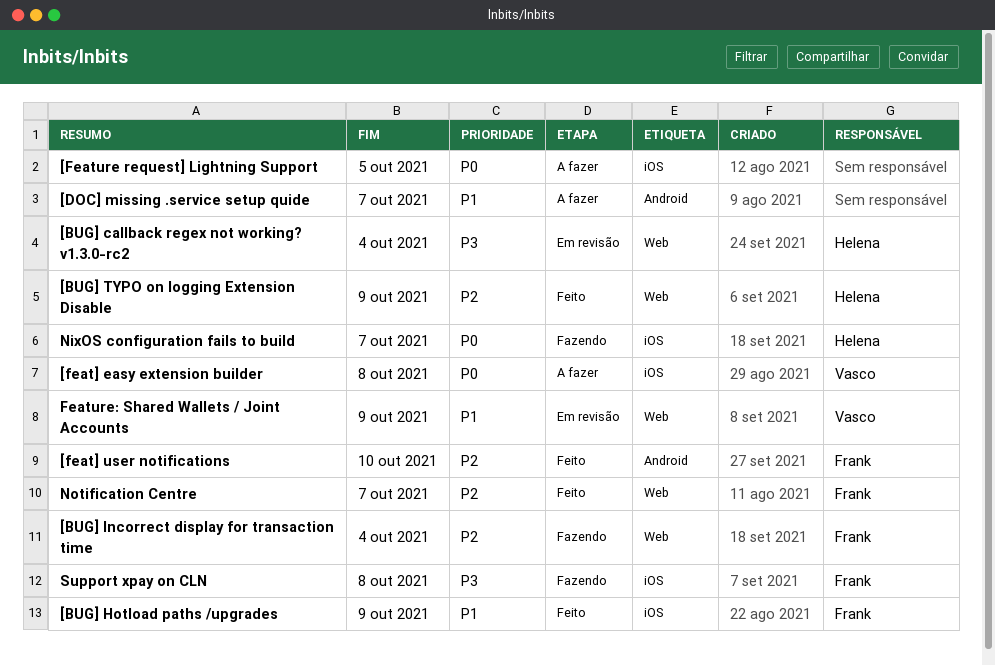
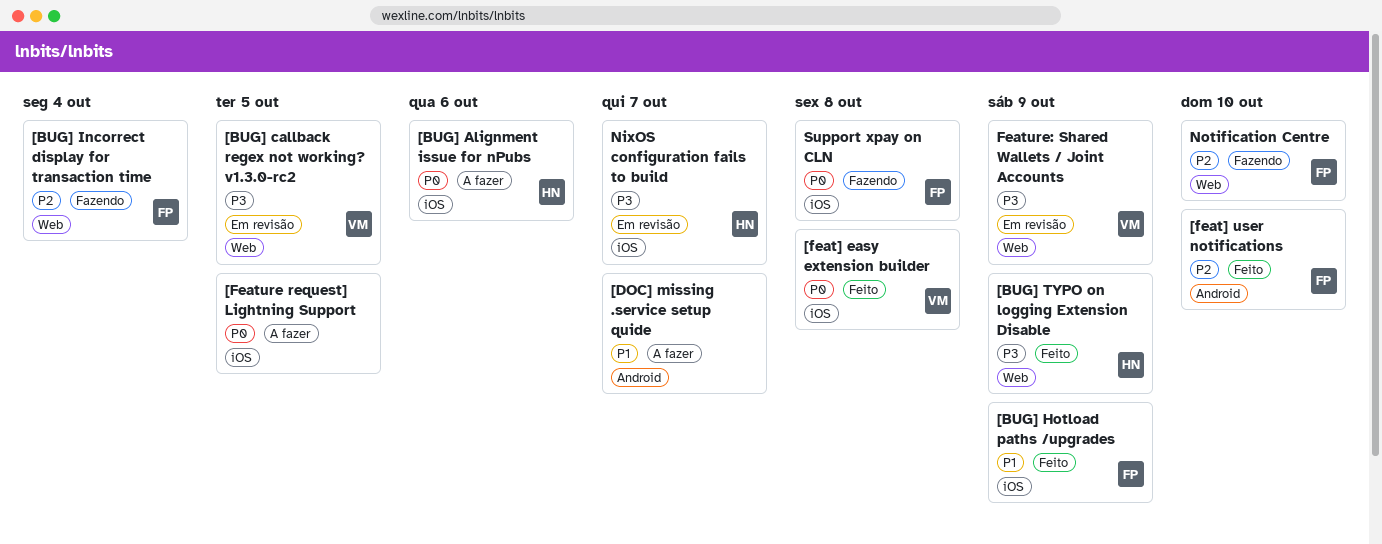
[BUG] Alignment issue for nPubs: none -> present
[BUG] callback regex not working? v1.3.0-rc2, owner: Helena -> Vasco
[BUG] callback regex not working? v1.3.0-rc2, due: Oct 4 -> Oct 5
[BUG] TYPO on logging Extension Disable, priority: P2 -> P3
[feat] easy extension builder, status: A fazer -> Feito
Feature: Shared Wallets / Joint Accounts, priority: P1 -> P3
NixOS configuration fails to build, status: Fazendo -> Em revisão
NixOS configuration fails to build, priority: P0 -> P3
Notification Centre, status: Feito -> Fazendo
Notification Centre, due: Oct 7 -> Oct 10
Support xpay on CLN, priority: P3 -> P0

